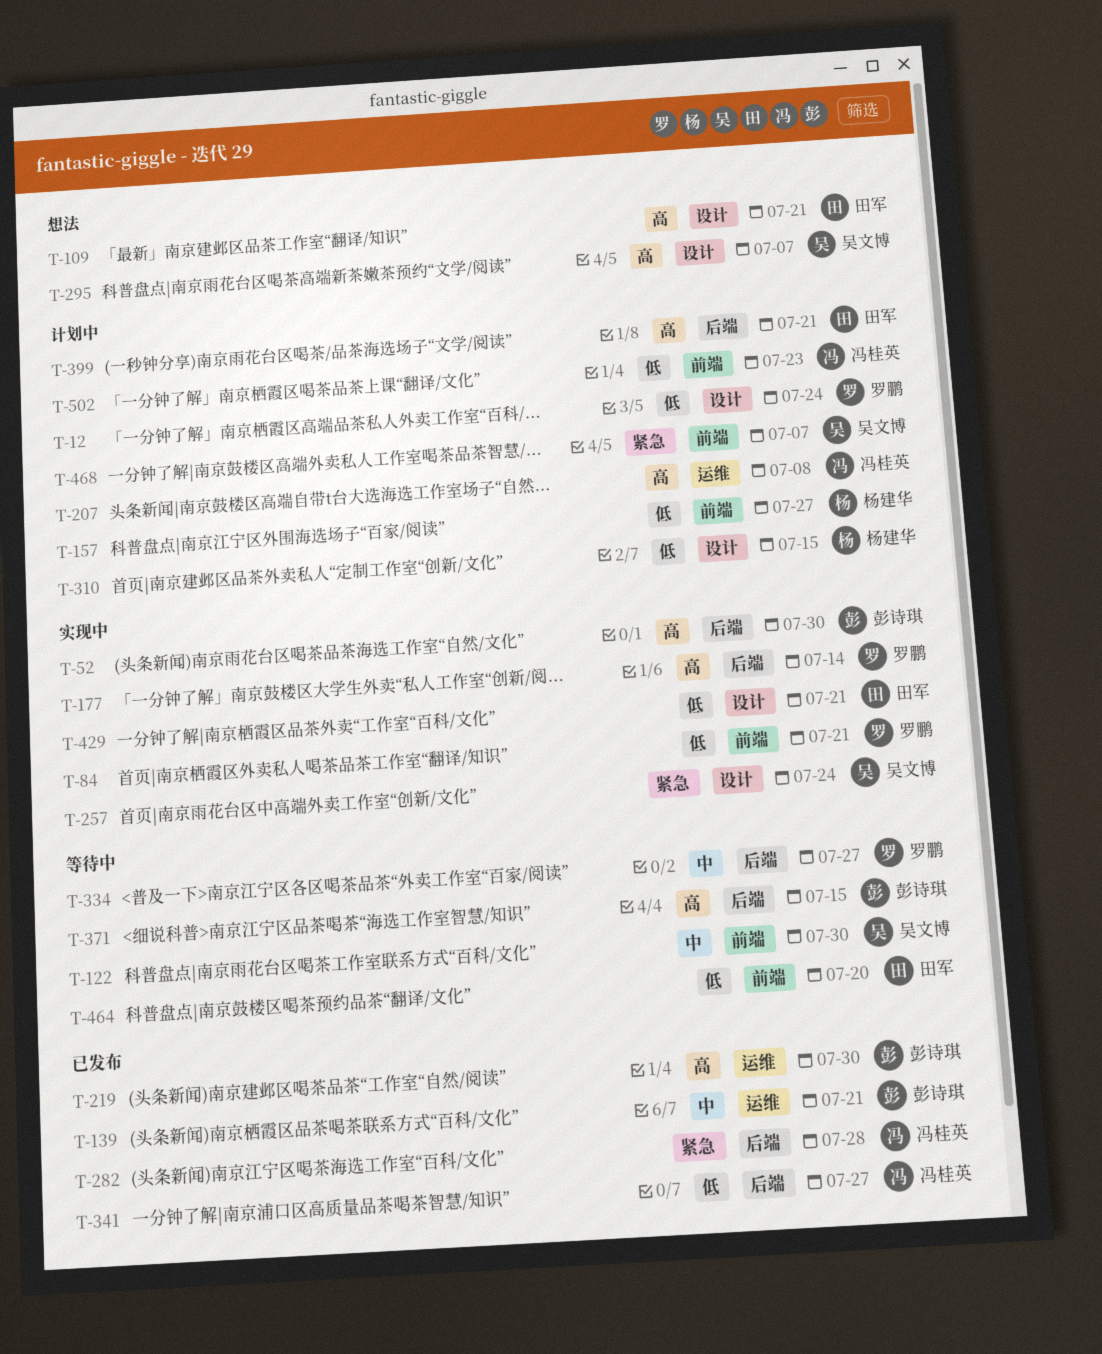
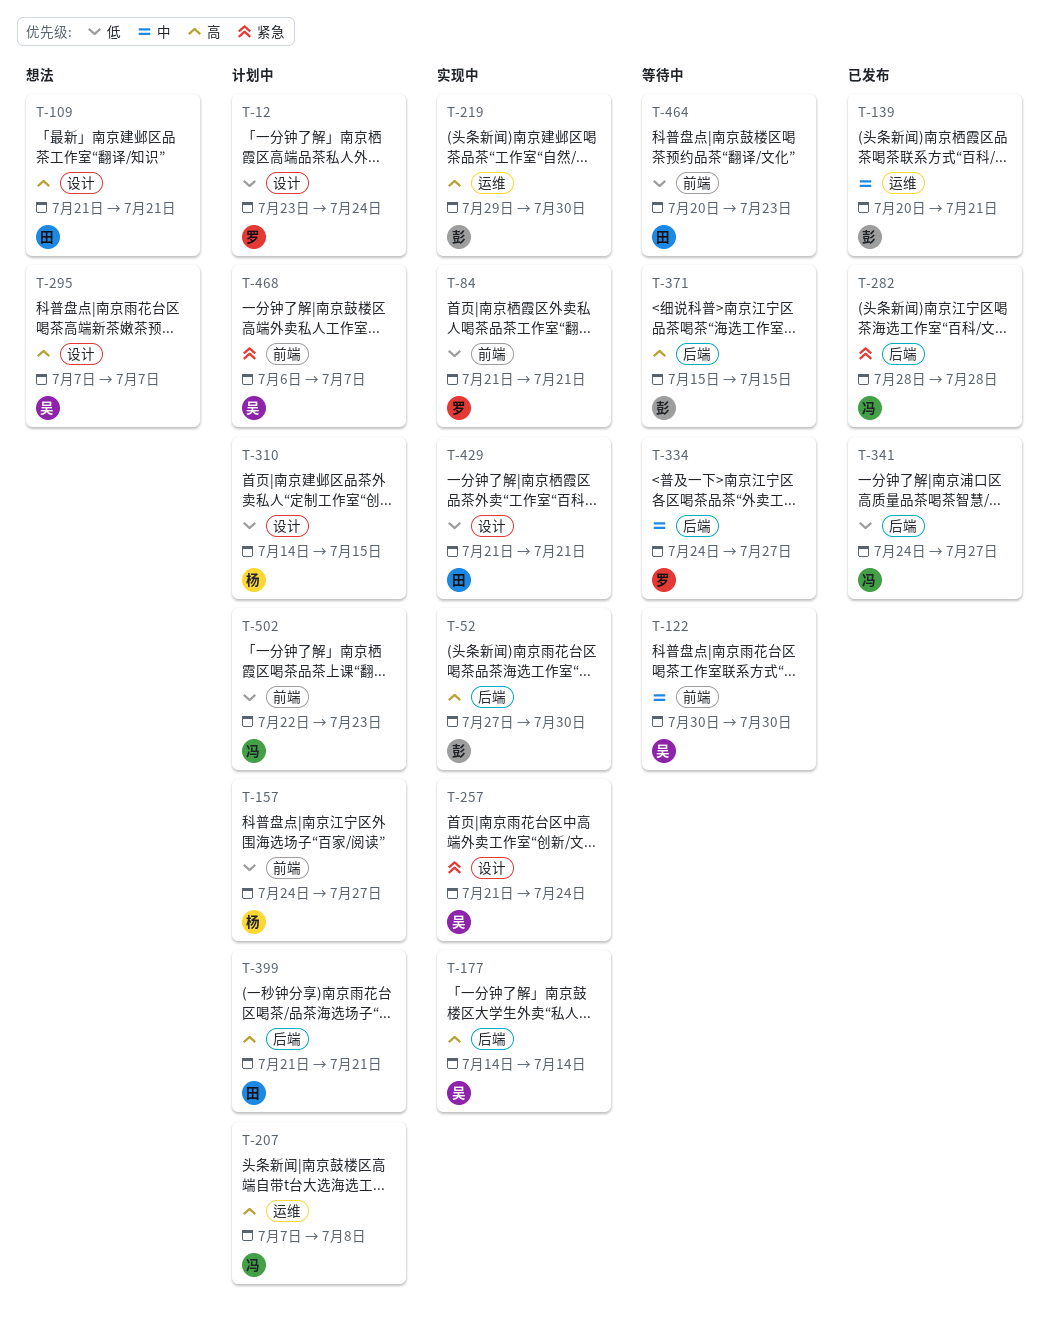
T-177, owner: 罗鹏 -> 吴文博
T-219, status: 已发布 -> 实现中
T-464, due: Jul 20 -> Jul 23

